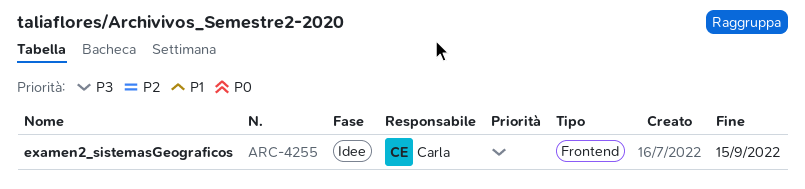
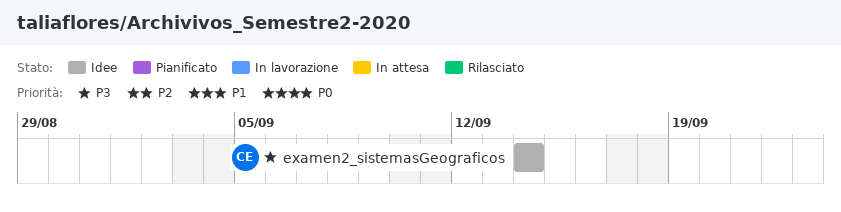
examen2_sistemasGeograficos, due: Sep 15 -> Sep 14

